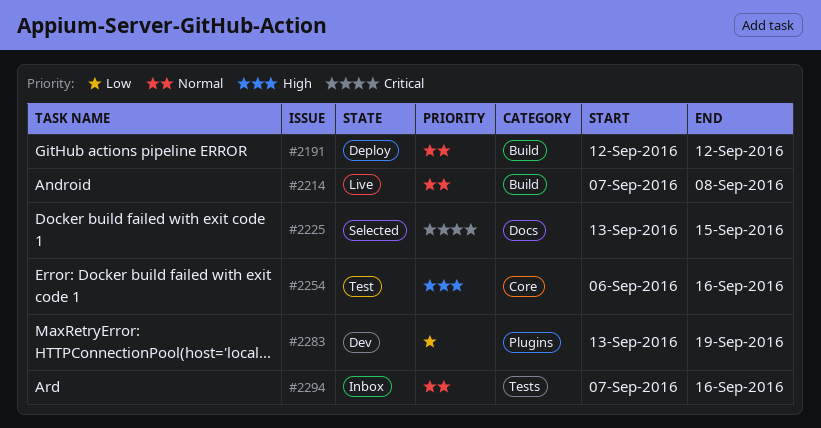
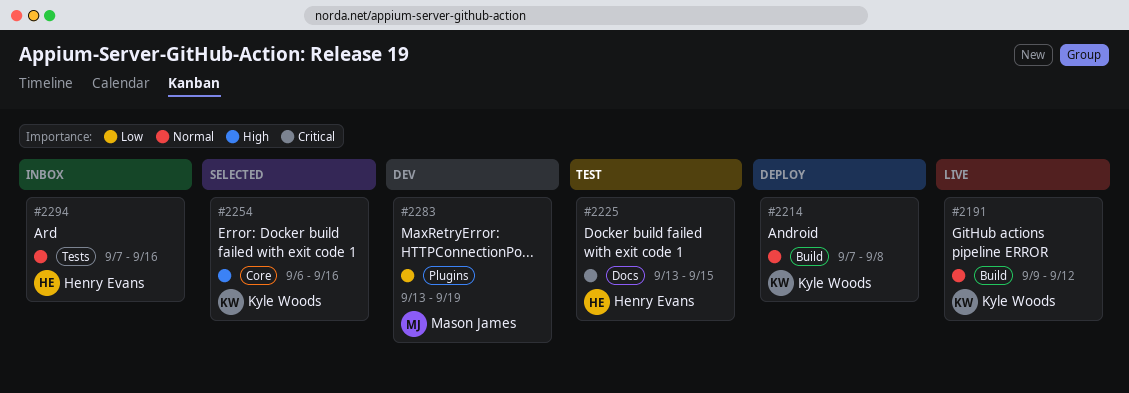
#2191, status: Deploy -> Live
#2191, start: Sep 12 -> Sep 9
#2214, status: Live -> Deploy
#2225, status: Selected -> Test
#2254, status: Test -> Selected

